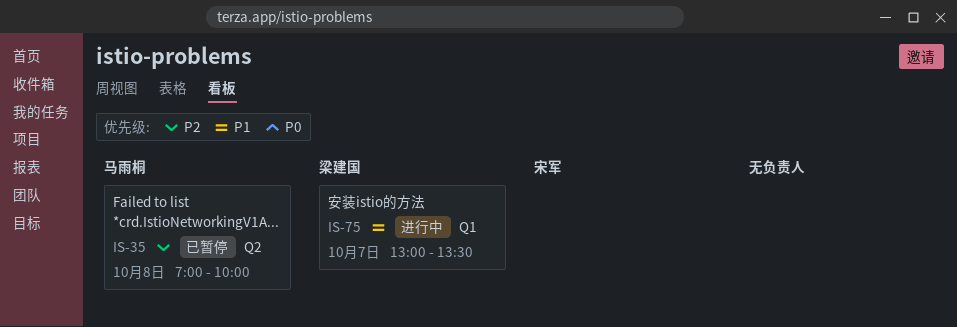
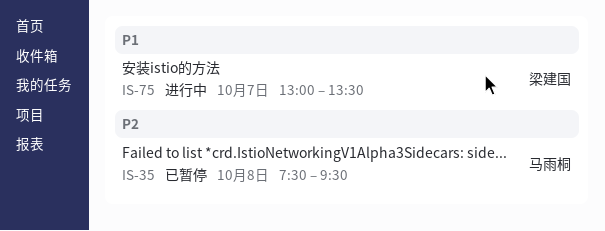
IS-35, begins: 07:00 -> 07:30
IS-35, ends: 10:00 -> 09:30

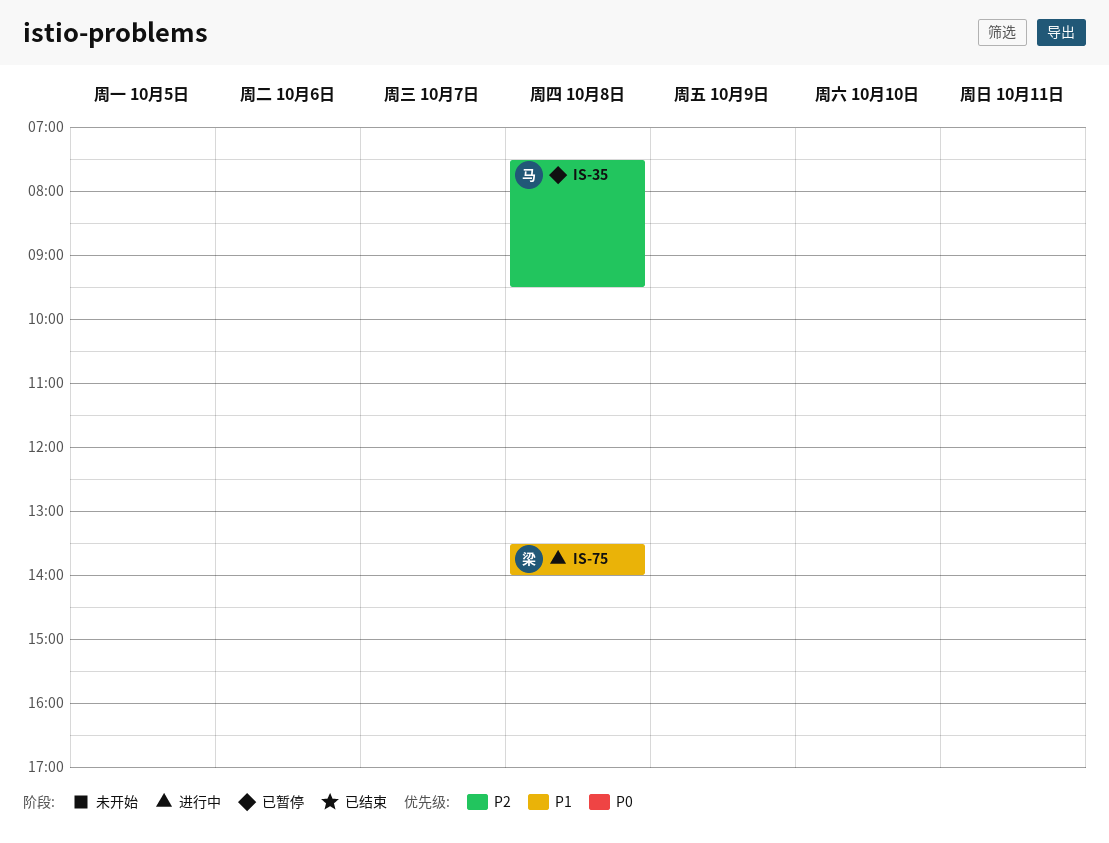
IS-75, day: Oct 7 -> Oct 8
IS-75, begins: 13:00 -> 13:30
IS-75, ends: 13:30 -> 14:00

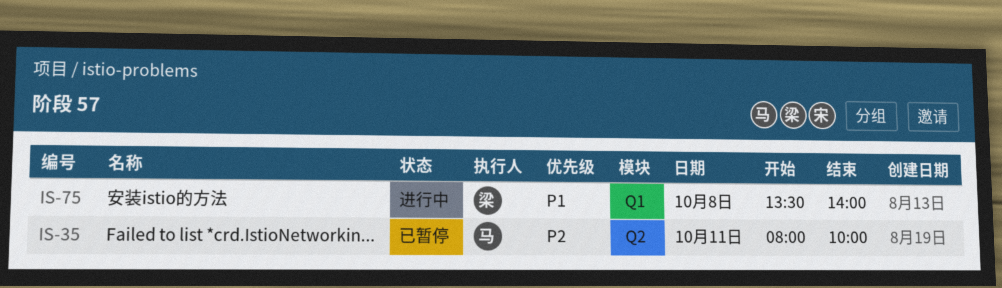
IS-35, day: Oct 8 -> Oct 11
IS-35, begins: 07:30 -> 08:00
IS-35, ends: 09:30 -> 10:00

